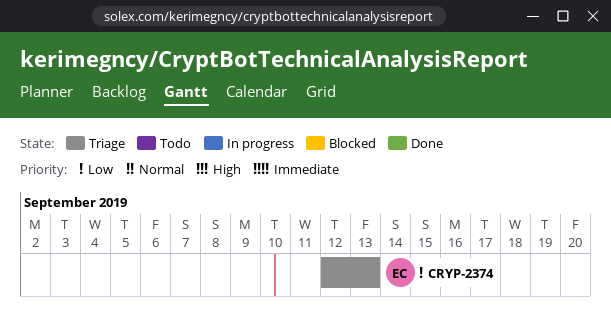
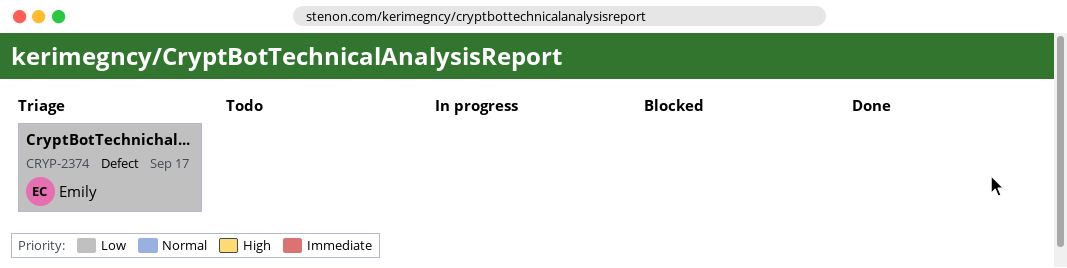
CRYP-2374, due: Sep 13 -> Sep 17

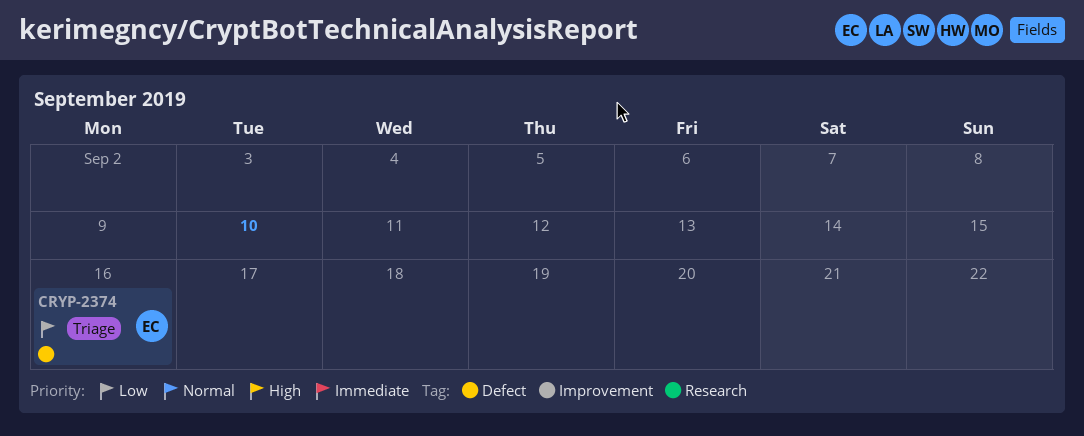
CRYP-2374, due: Sep 17 -> Sep 16

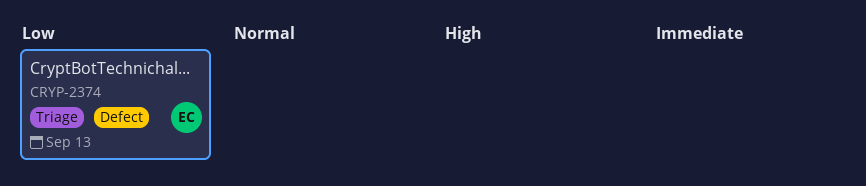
CRYP-2374, due: Sep 16 -> Sep 13

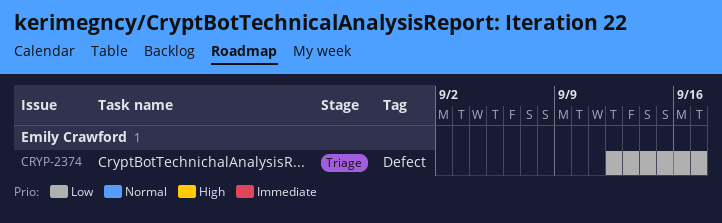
CRYP-2374, due: Sep 13 -> Sep 17

